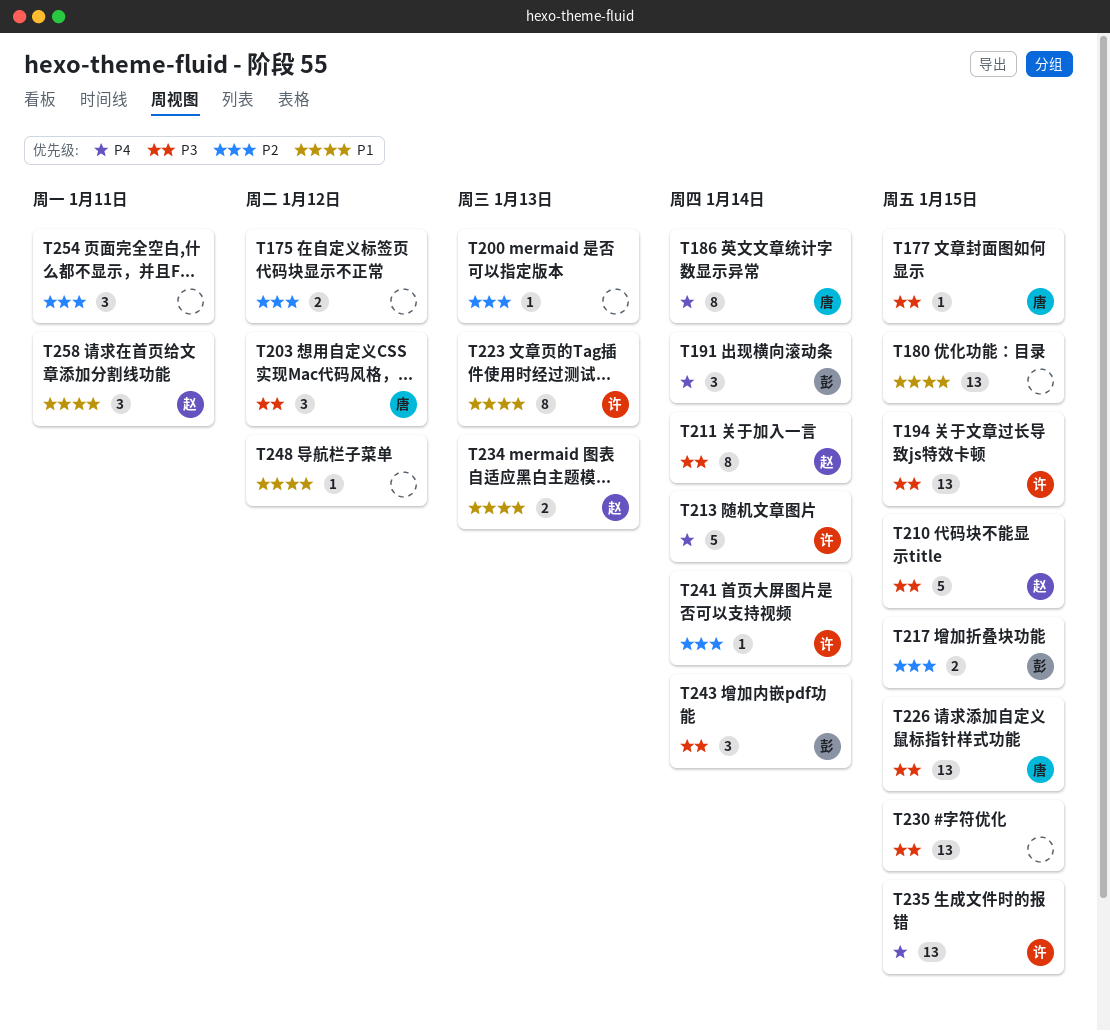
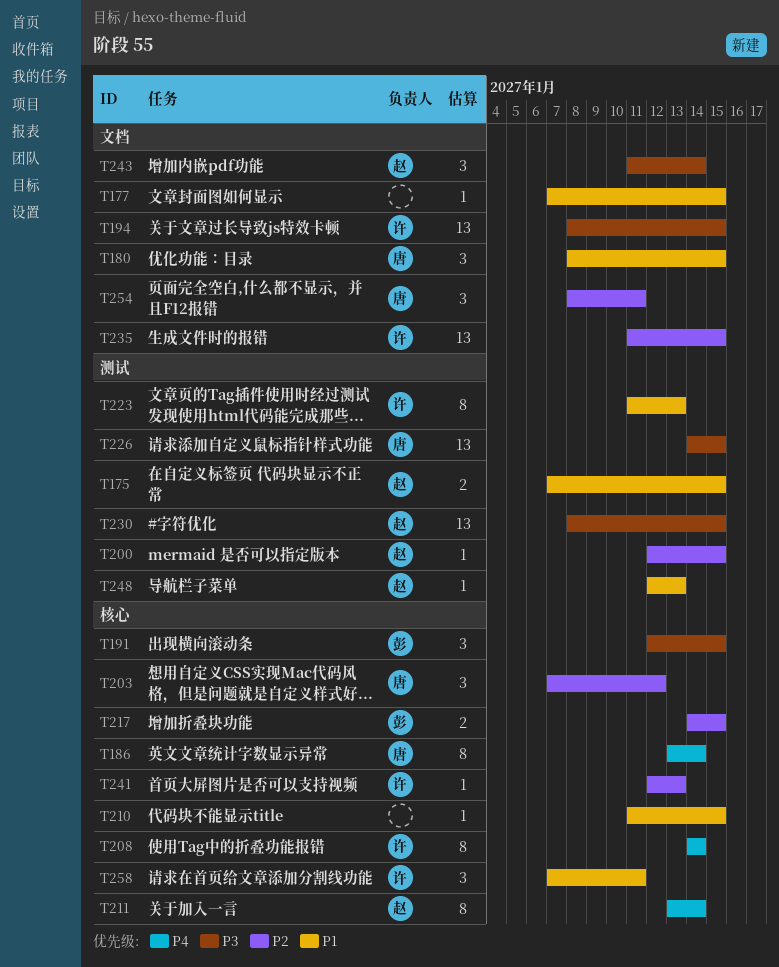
T175, owner: none -> 赵
T175, priority: P2 -> P1
T175, due: Jan 12 -> Jan 15
T177, owner: 唐 -> none
T177, priority: P3 -> P1
T180, owner: none -> 唐
T180, estimate: 13 -> 3
T191, priority: P4 -> P3
T191, due: Jan 14 -> Jan 15
T200, owner: none -> 赵
T200, due: Jan 13 -> Jan 15
T203, priority: P3 -> P2
T208: none -> present
T210, owner: 赵 -> none
T210, priority: P3 -> P1
T210, estimate: 5 -> 1
T211, priority: P3 -> P4
T213: present -> none
T230, owner: none -> 赵
T234: present -> none
T235, priority: P4 -> P2
T241, due: Jan 14 -> Jan 13
T243, owner: 彭 -> 赵
T248, owner: none -> 赵
T248, due: Jan 12 -> Jan 13
T254, owner: none -> 唐
T258, owner: 赵 -> 许

